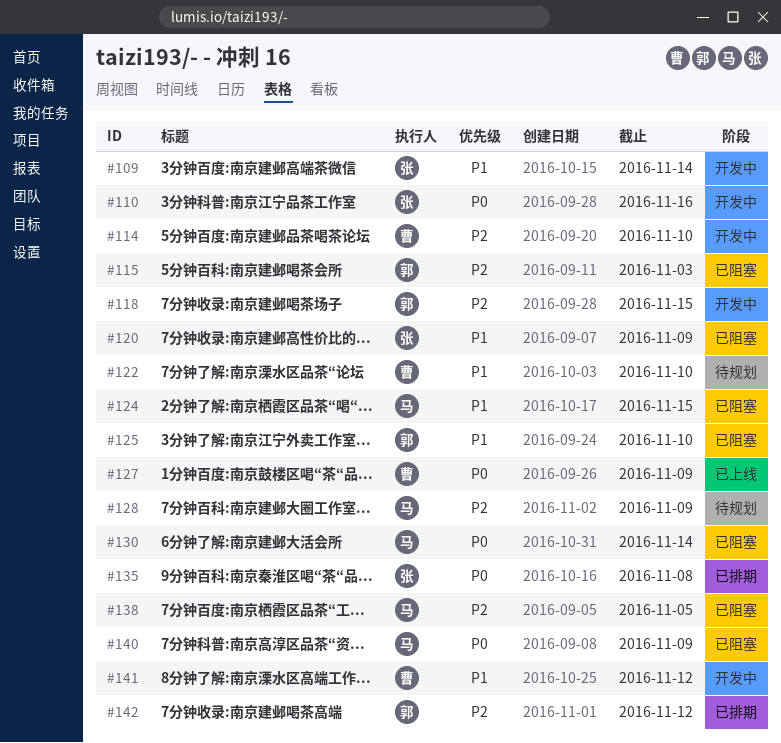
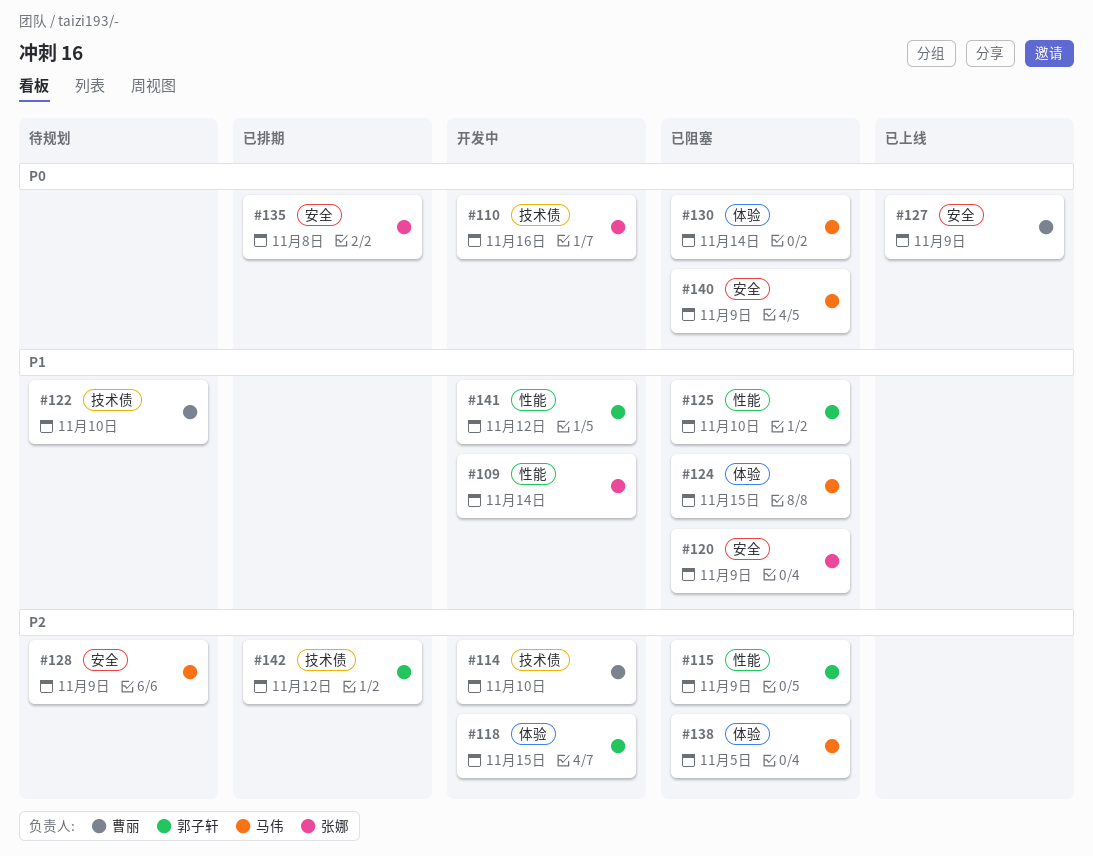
#115, due: Nov 3 -> Nov 9
#141, owner: 曹丽 -> 郭子轩

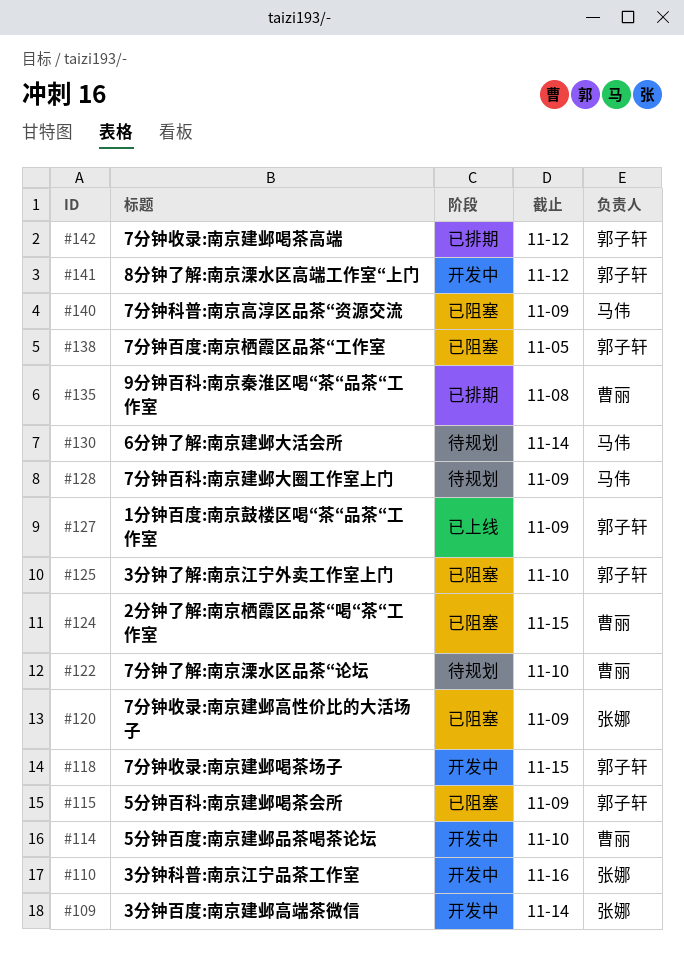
#124, owner: 马伟 -> 曹丽
#127, owner: 曹丽 -> 郭子轩
#130, status: 已阻塞 -> 待规划
#135, owner: 张娜 -> 曹丽
#138, owner: 马伟 -> 郭子轩

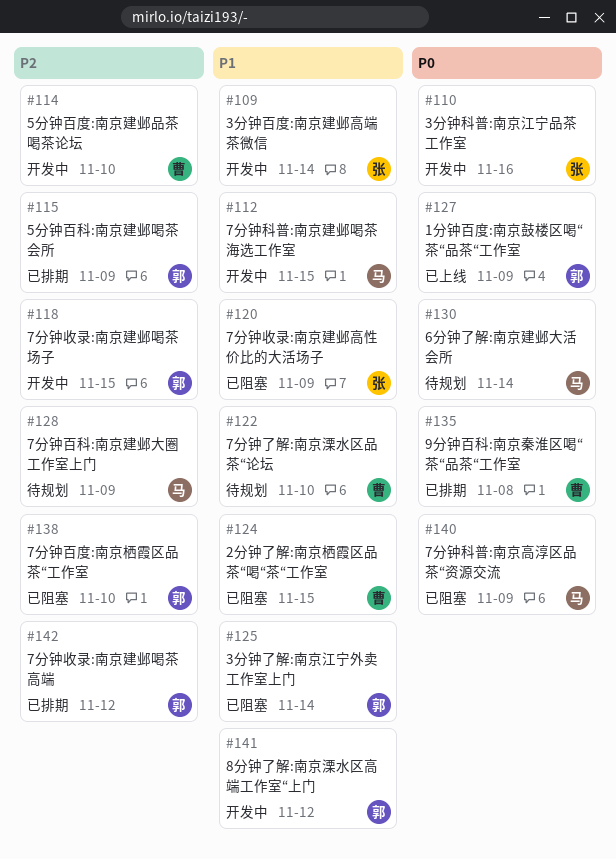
#112: none -> present
#115, status: 已阻塞 -> 已排期
#125, due: Nov 10 -> Nov 14
#138, due: Nov 5 -> Nov 10

